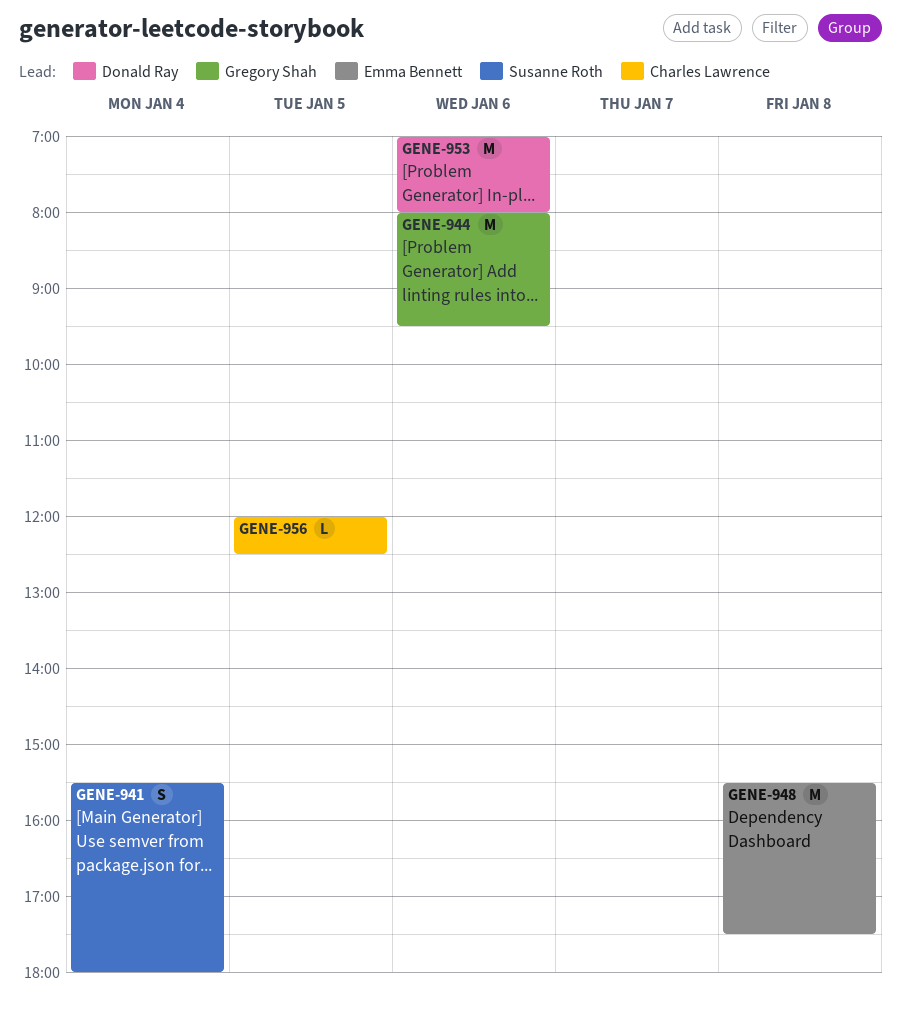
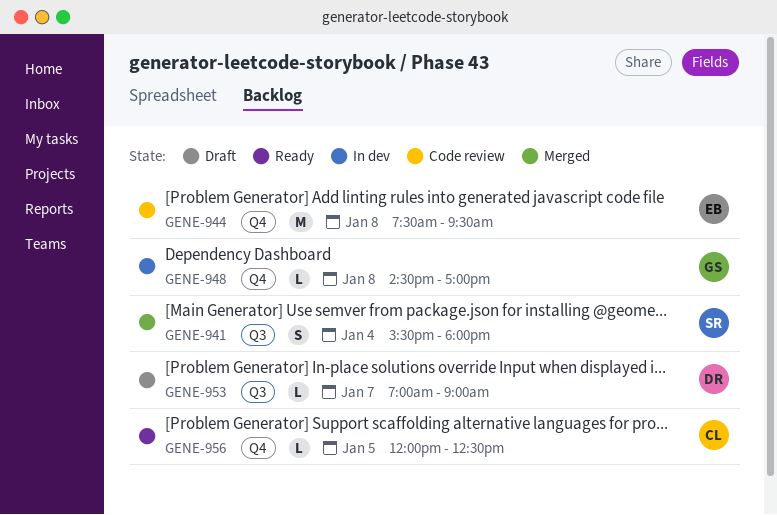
GENE-944, owner: Gregory Shah -> Emma Bennett
GENE-944, day: Jan 6 -> Jan 8
GENE-944, begins: 08:00 -> 07:30
GENE-948, owner: Emma Bennett -> Gregory Shah
GENE-948, estimate: M -> L
GENE-948, begins: 15:30 -> 14:30
GENE-948, ends: 17:30 -> 17:00
GENE-953, estimate: M -> L
GENE-953, day: Jan 6 -> Jan 7
GENE-953, ends: 08:00 -> 09:00

